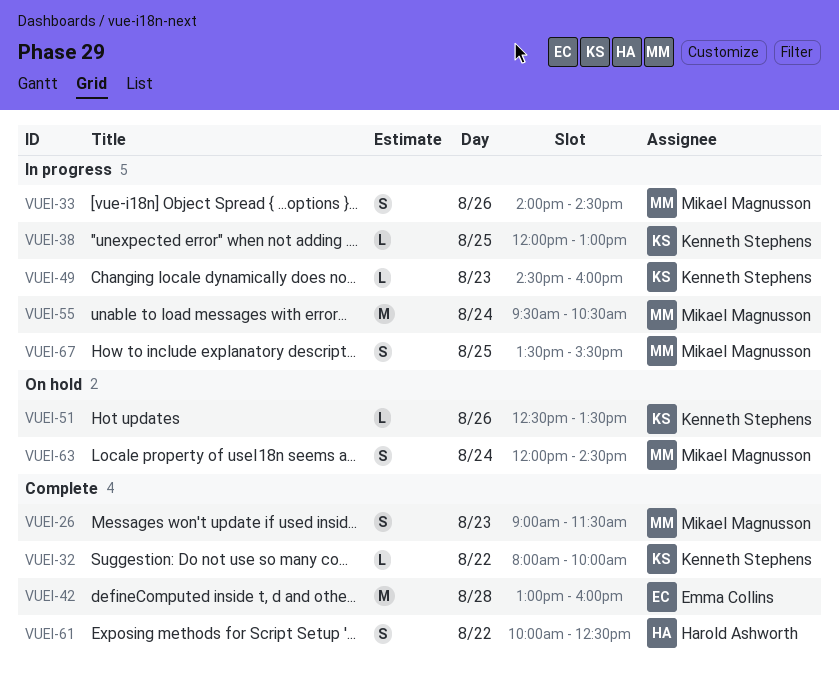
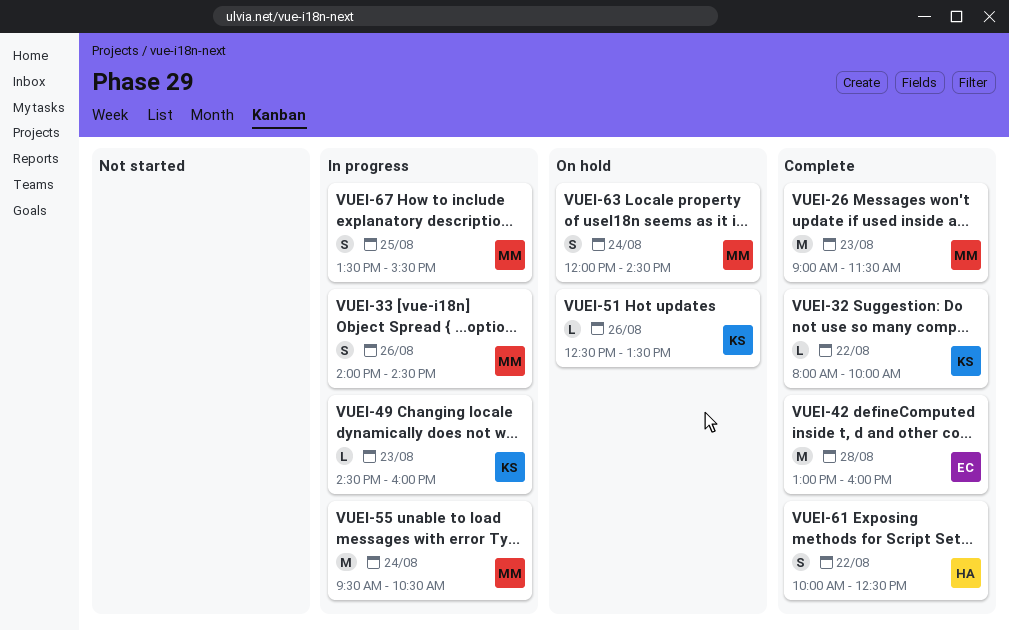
VUEI-26, estimate: S -> M
VUEI-38: present -> none

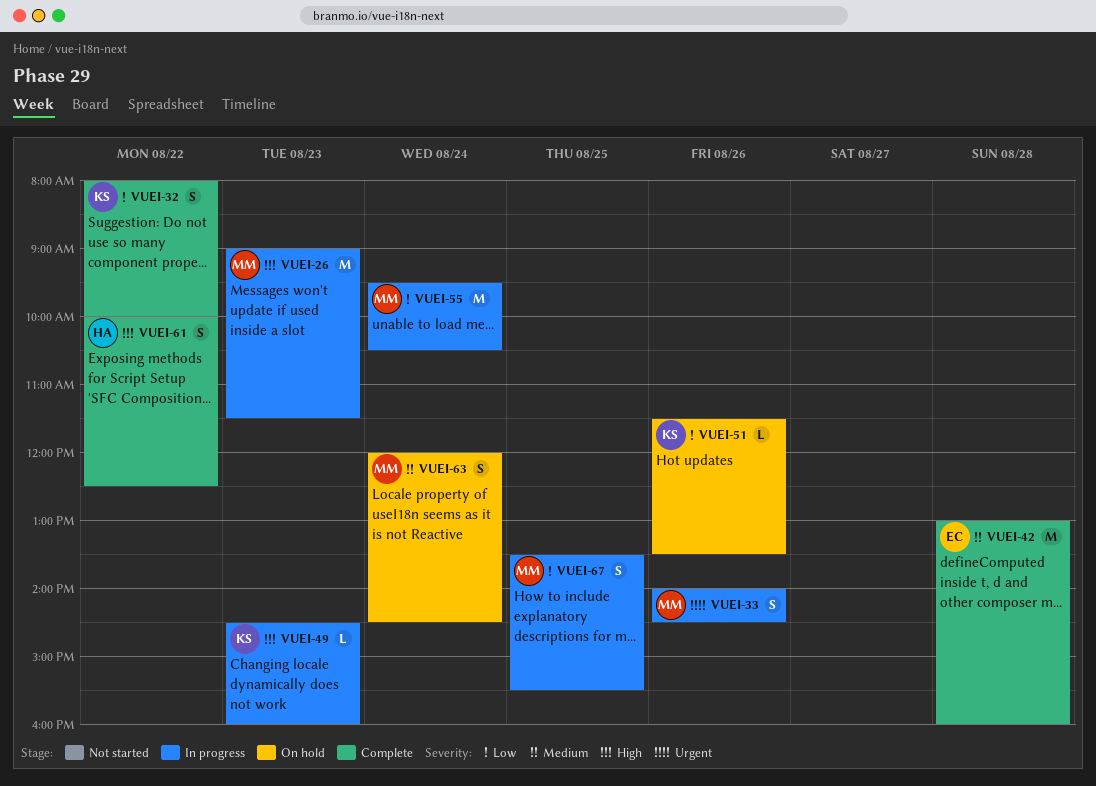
VUEI-26, status: Complete -> In progress
VUEI-32, estimate: L -> S
VUEI-51, begins: 12:30 -> 11:30

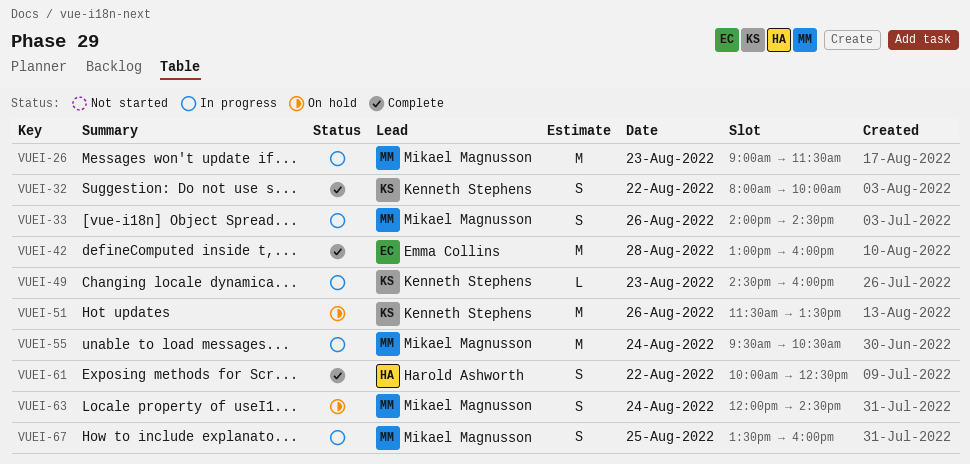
VUEI-51, estimate: L -> M
VUEI-67, ends: 15:30 -> 16:00

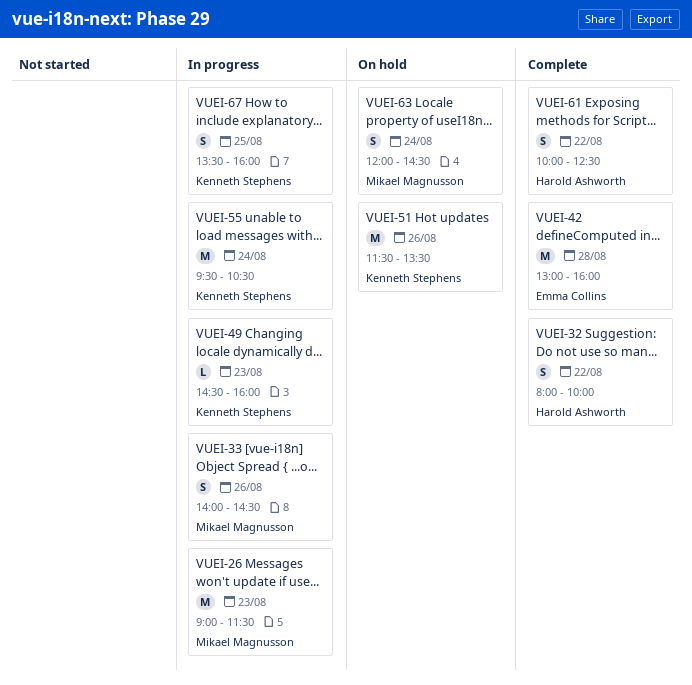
VUEI-32, owner: Kenneth Stephens -> Harold Ashworth
VUEI-55, owner: Mikael Magnusson -> Kenneth Stephens
VUEI-67, owner: Mikael Magnusson -> Kenneth Stephens

